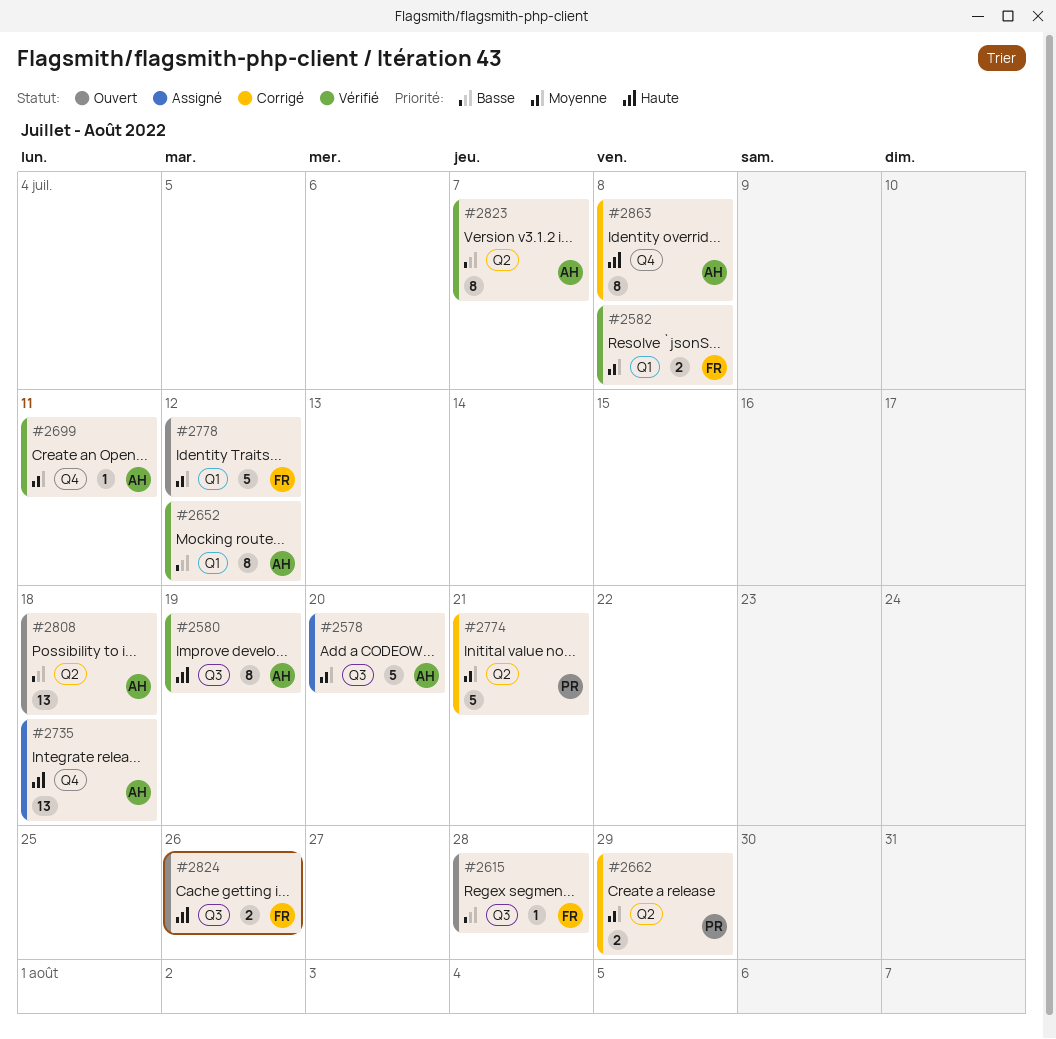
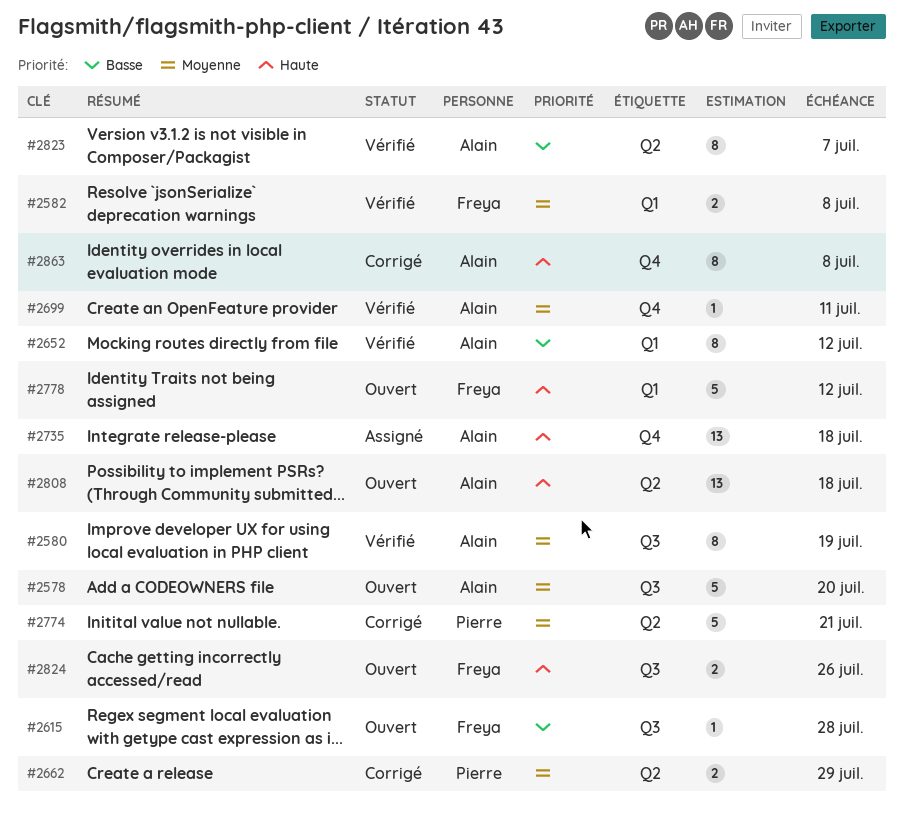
#2578, status: Assigné -> Ouvert
#2580, priority: Haute -> Moyenne
#2778, priority: Moyenne -> Haute
#2808, priority: Basse -> Haute

